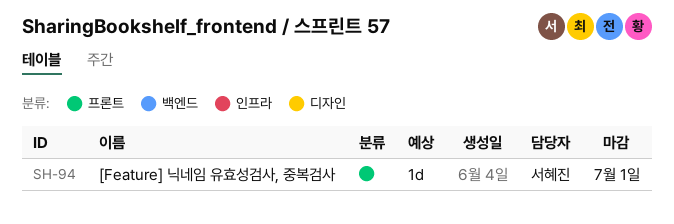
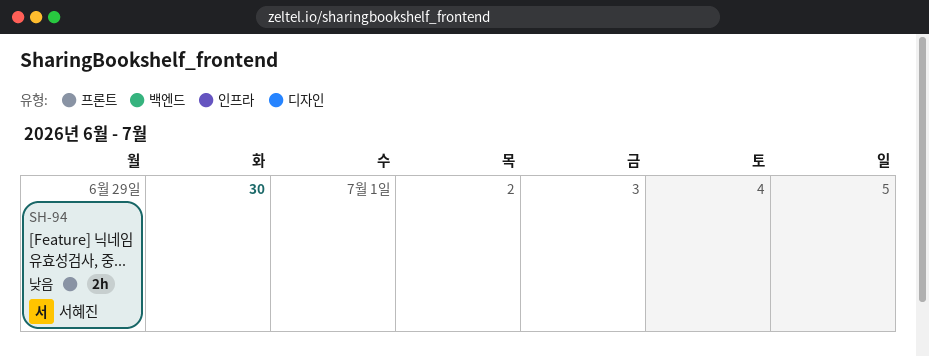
SH-94, estimate: 1d -> 2h
SH-94, due: Jul 1 -> Jun 29

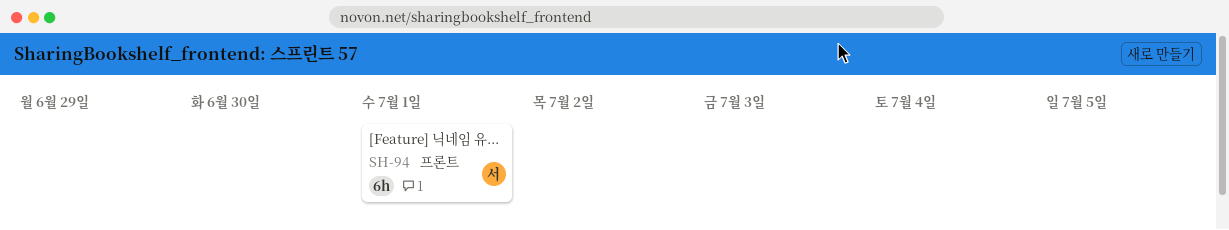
SH-94, estimate: 2h -> 6h
SH-94, due: Jun 29 -> Jul 1

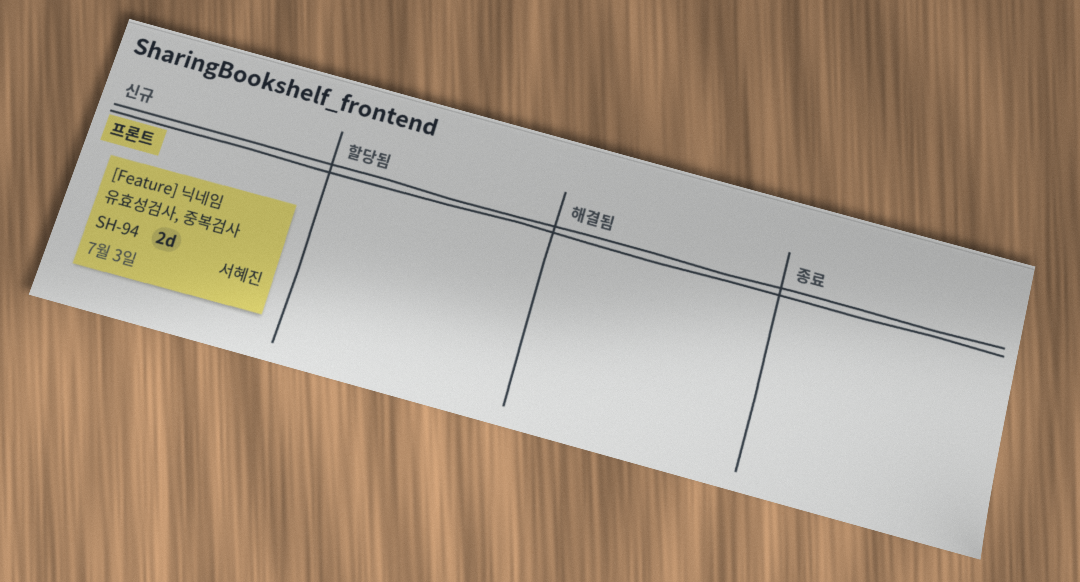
SH-94, estimate: 6h -> 2d
SH-94, due: Jul 1 -> Jul 3

